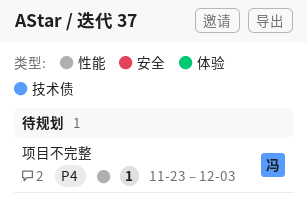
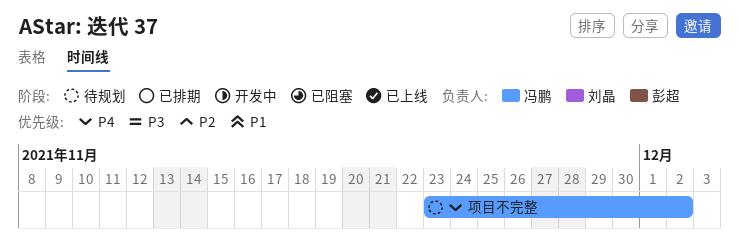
项目不完整, due: Dec 3 -> Dec 2

